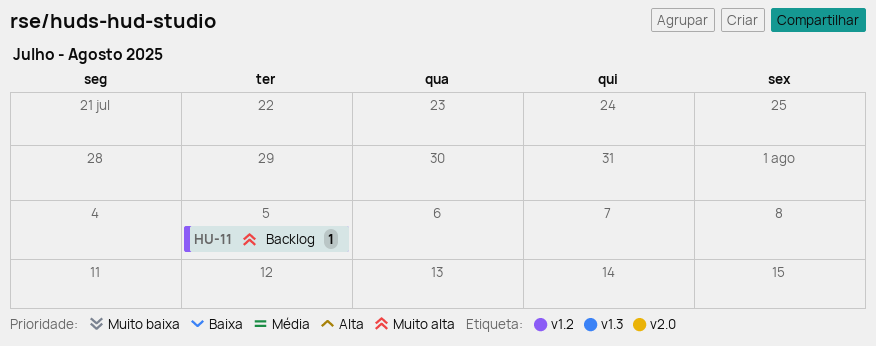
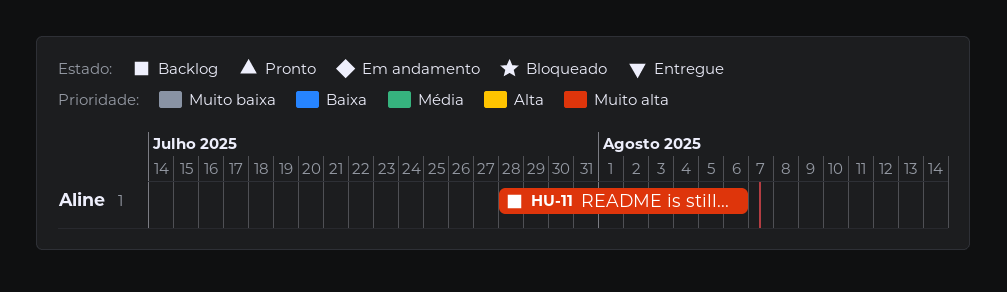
HU-11, due: Aug 5 -> Aug 6

